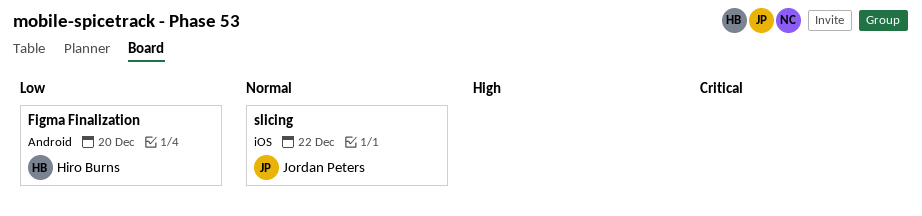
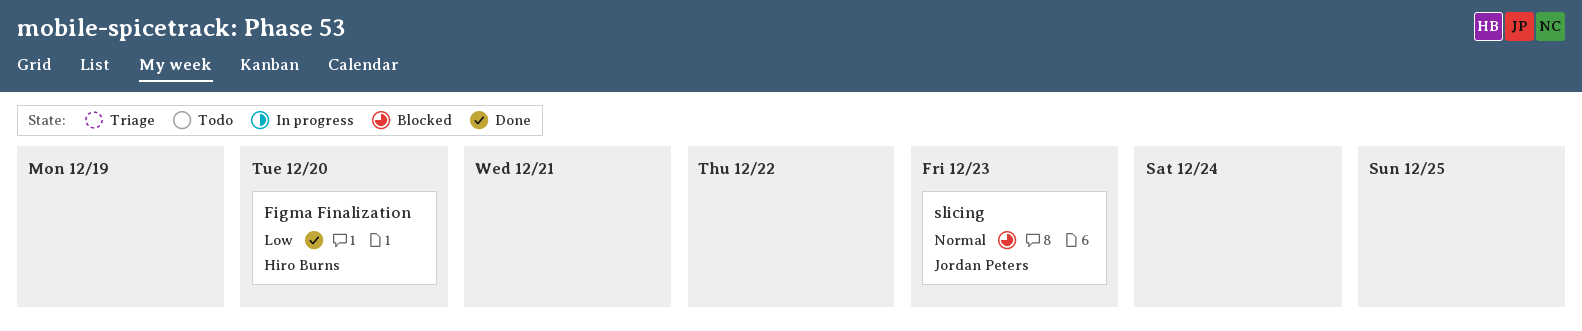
slicing, due: Dec 22 -> Dec 23

